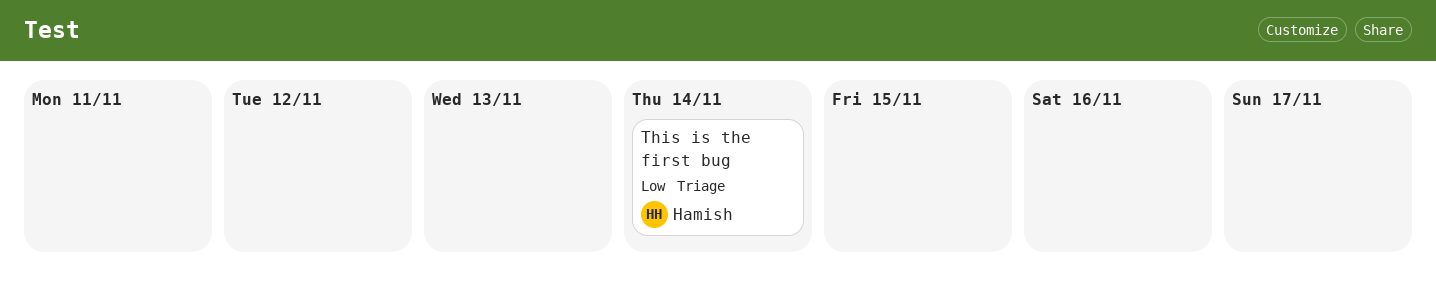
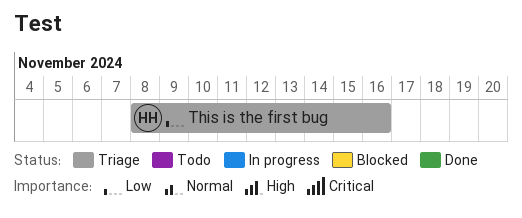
This is the first bug, due: Nov 14 -> Nov 16

